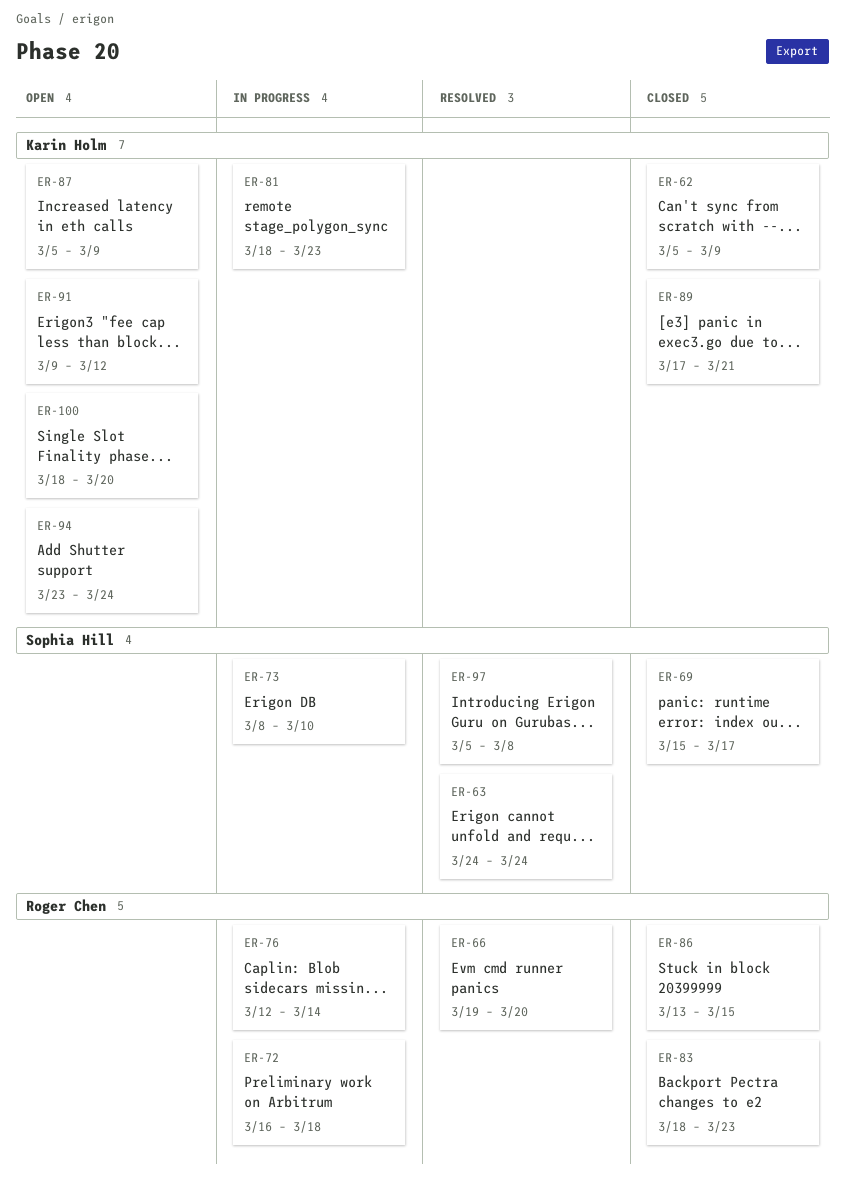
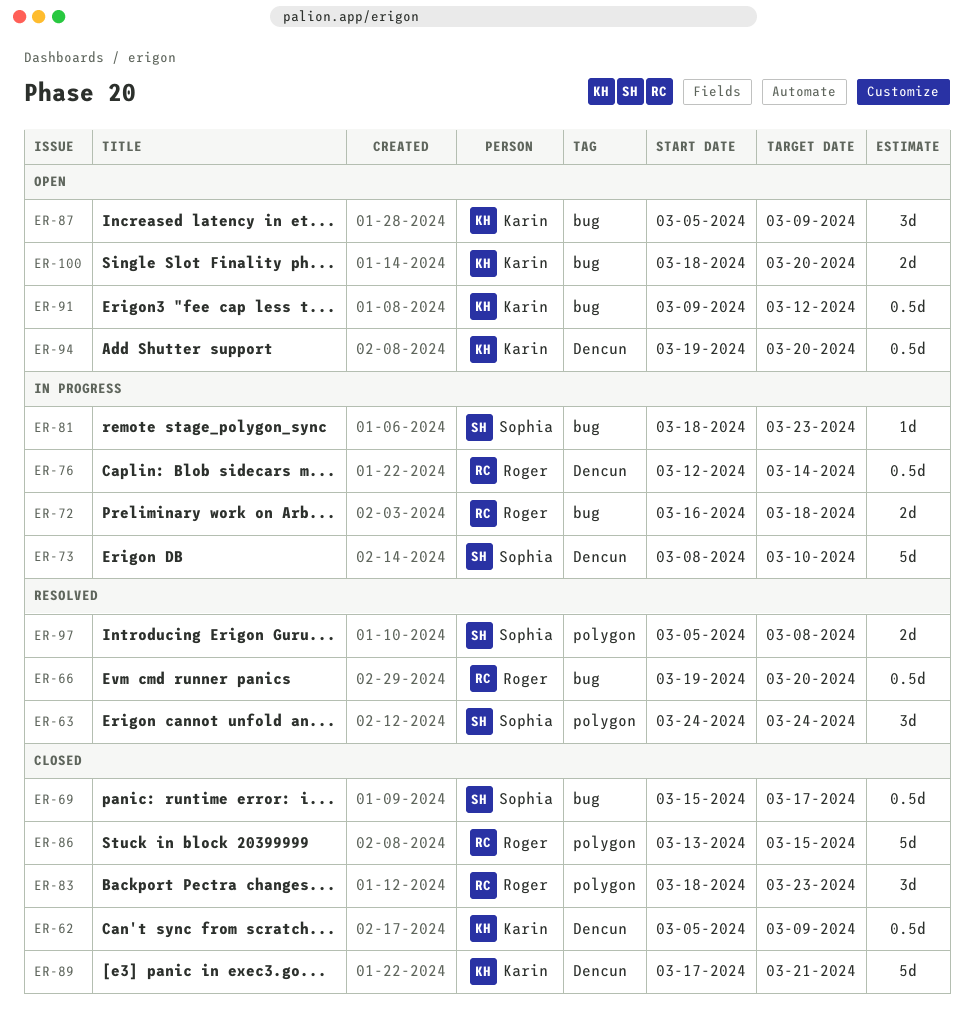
ER-81, owner: Karin Holm -> Sophia Hill
ER-94, start: Mar 23 -> Mar 19
ER-94, due: Mar 24 -> Mar 20

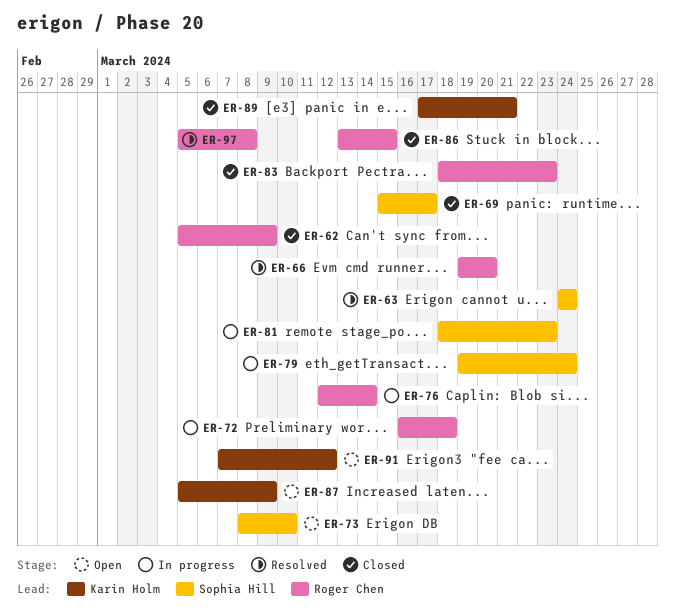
ER-62, owner: Karin Holm -> Roger Chen
ER-73, status: In progress -> Open
ER-79: none -> present
ER-91, start: Mar 9 -> Mar 7
ER-94: present -> none
ER-97, owner: Sophia Hill -> Roger Chen
ER-100: present -> none

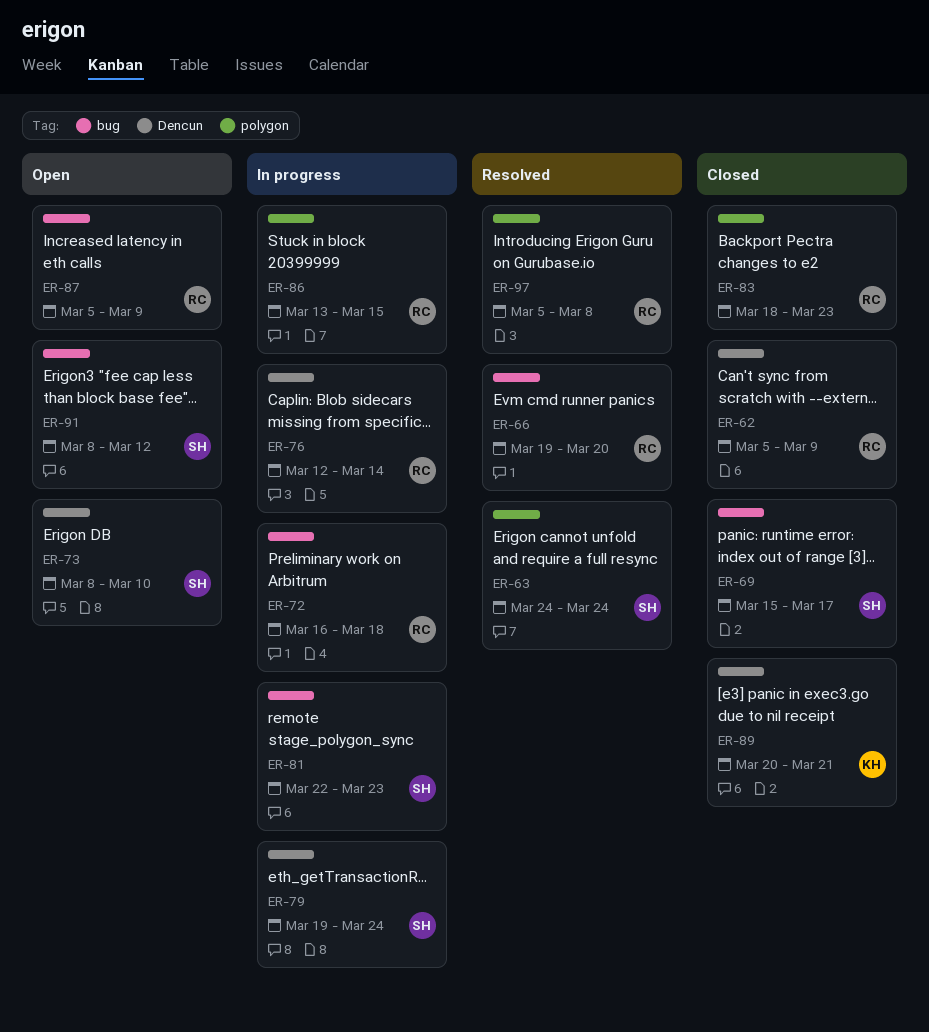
ER-81, start: Mar 18 -> Mar 22
ER-86, status: Closed -> In progress
ER-87, owner: Karin Holm -> Roger Chen
ER-89, start: Mar 17 -> Mar 20
ER-91, owner: Karin Holm -> Sophia Hill
ER-91, start: Mar 7 -> Mar 8

